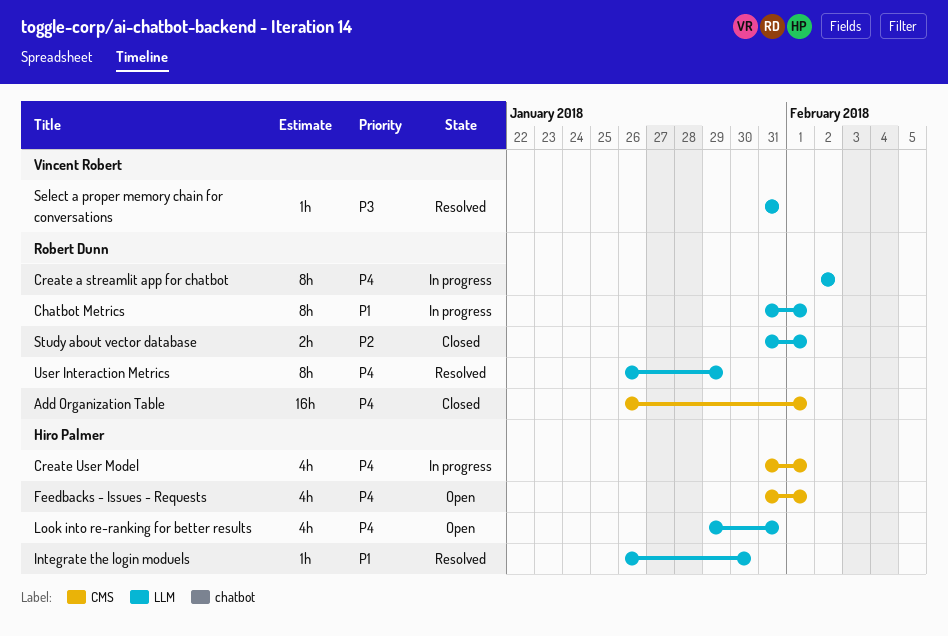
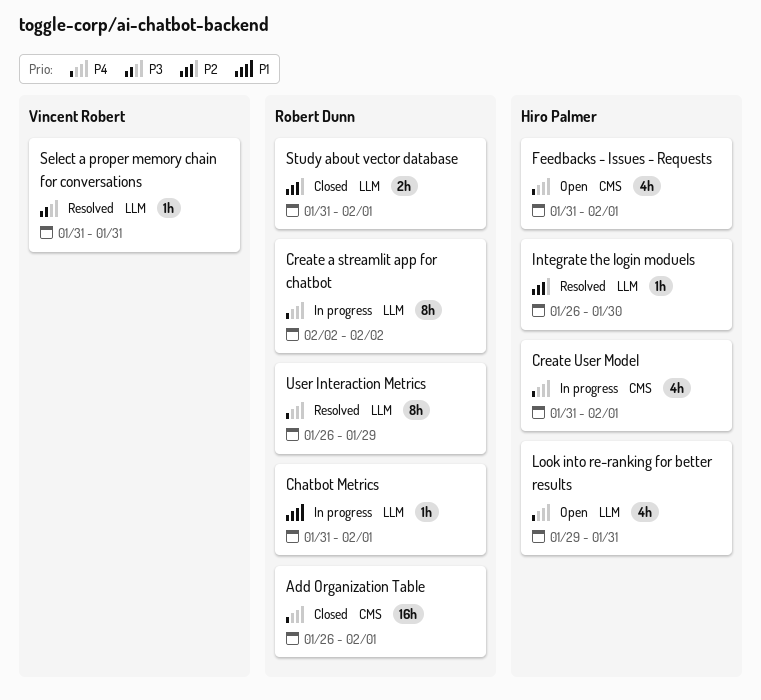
Chatbot Metrics, estimate: 8h -> 1h
Integrate the login moduels, priority: P1 -> P2

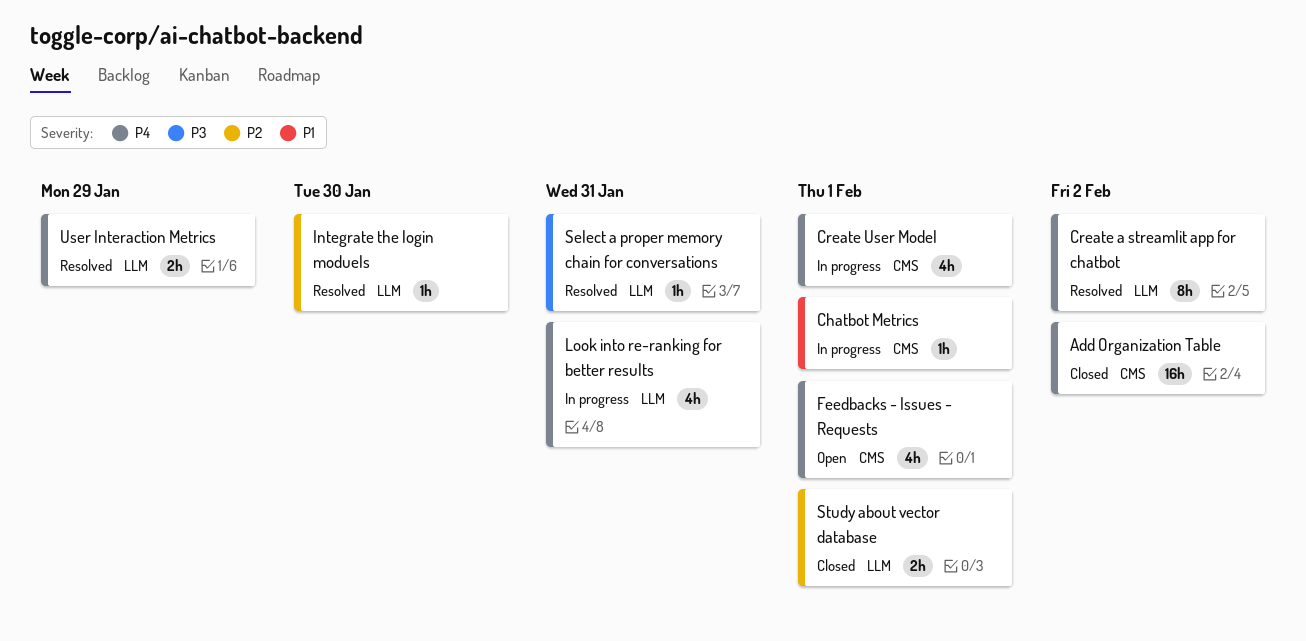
Add Organization Table, due: Feb 1 -> Feb 2
Chatbot Metrics, label: LLM -> CMS
Create a streamlit app for chatbot, status: In progress -> Resolved
Look into re-ranking for better results, status: Open -> In progress
User Interaction Metrics, estimate: 8h -> 2h

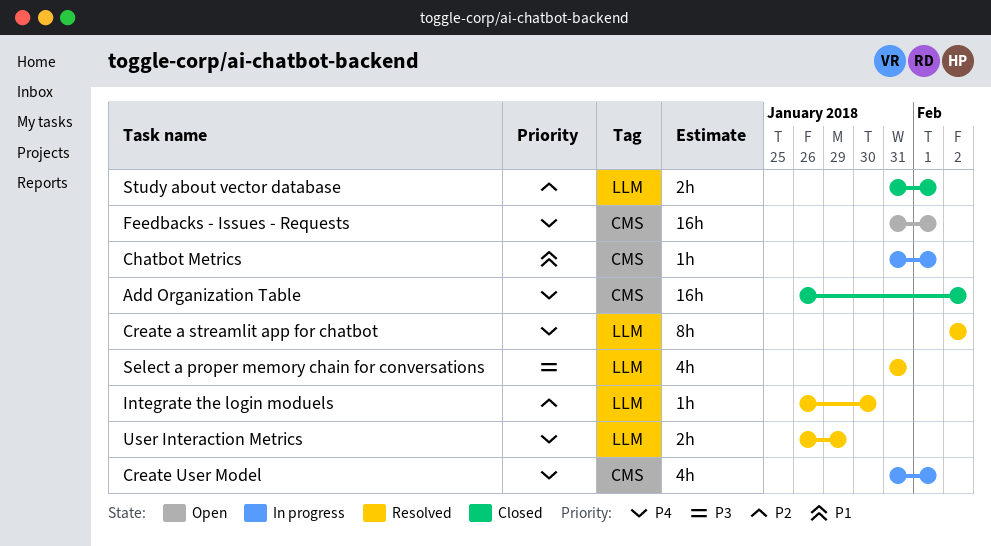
Feedbacks - Issues - Requests, estimate: 4h -> 16h
Look into re-ranking for better results: present -> none
Select a proper memory chain for conversations, estimate: 1h -> 4h

